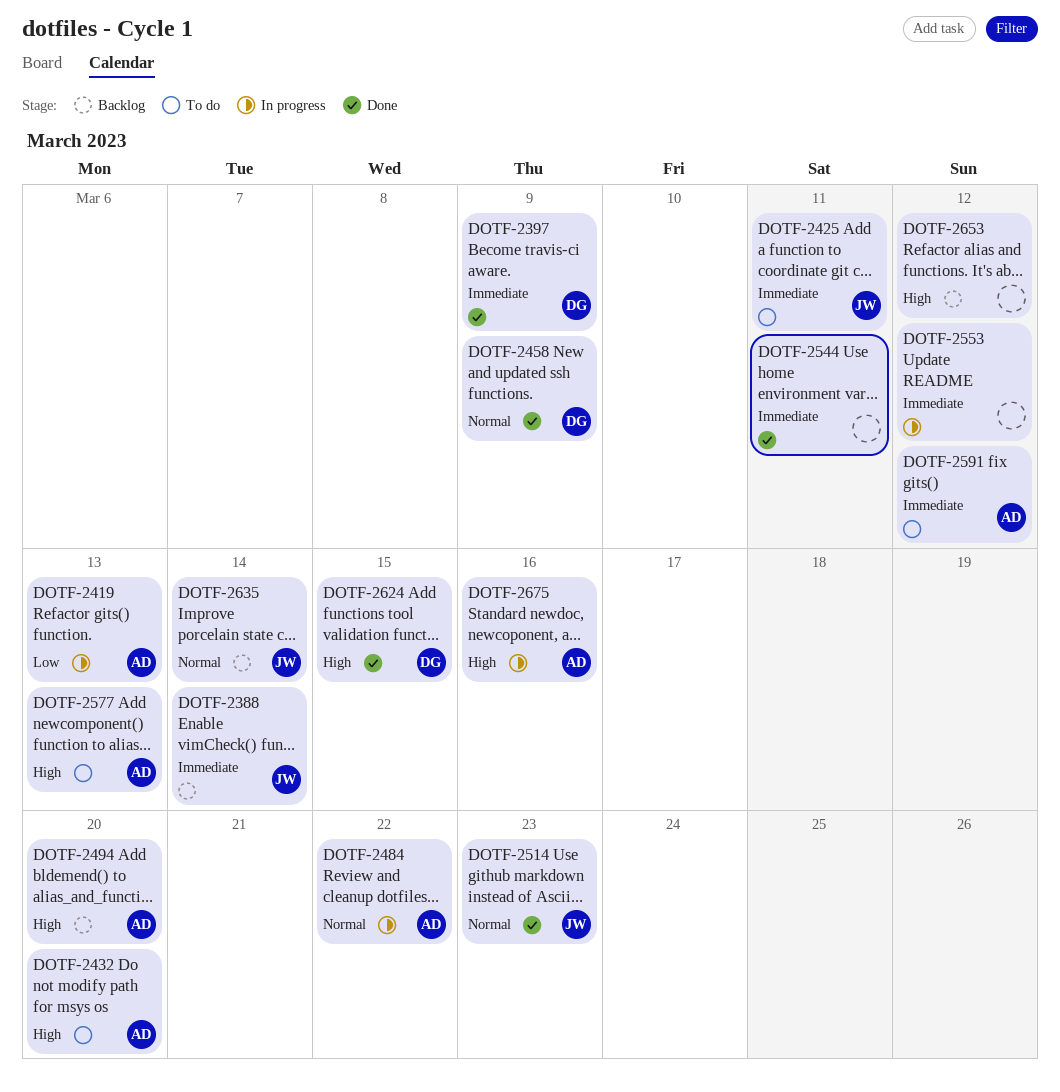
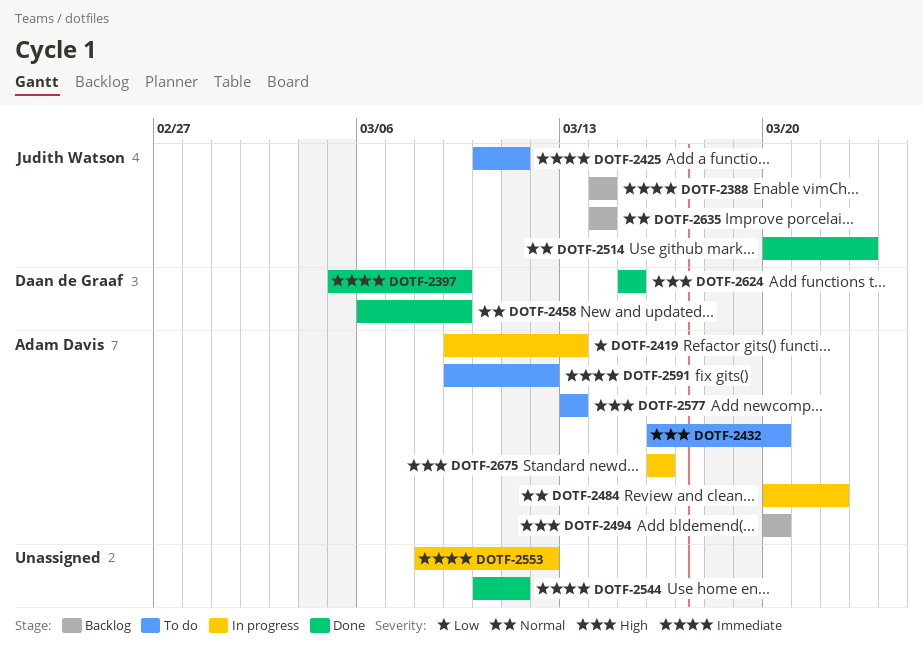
DOTF-2653: present -> none

